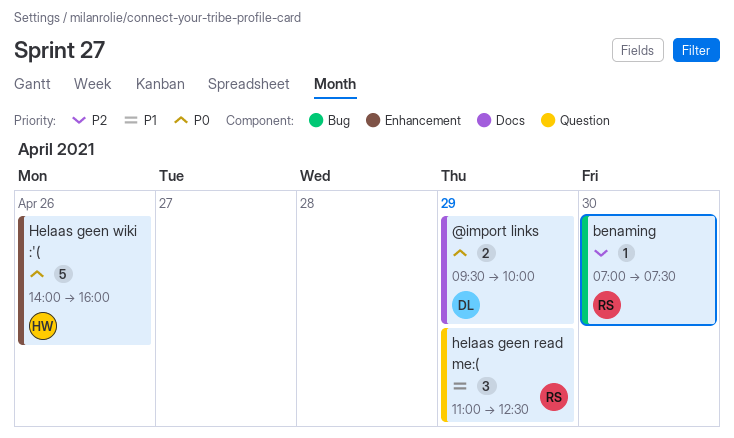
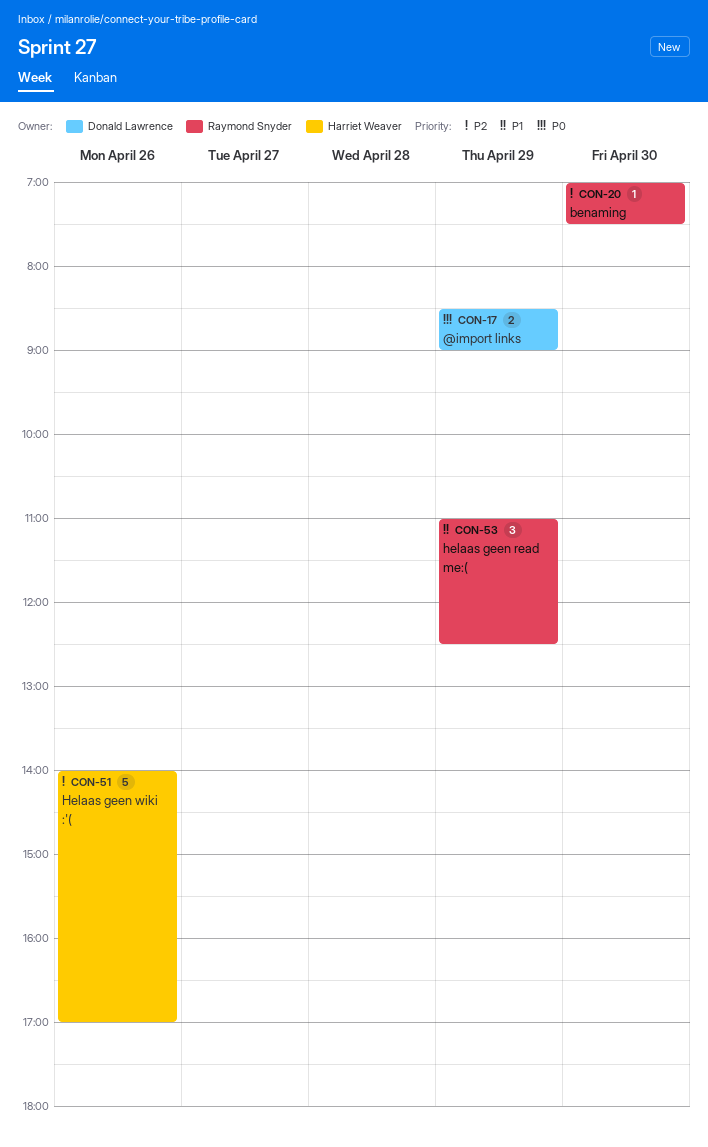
@import links, begins: 09:30 -> 08:30
@import links, ends: 10:00 -> 09:00
Helaas geen wiki :'(, priority: P0 -> P2
Helaas geen wiki :'(, ends: 16:00 -> 17:00

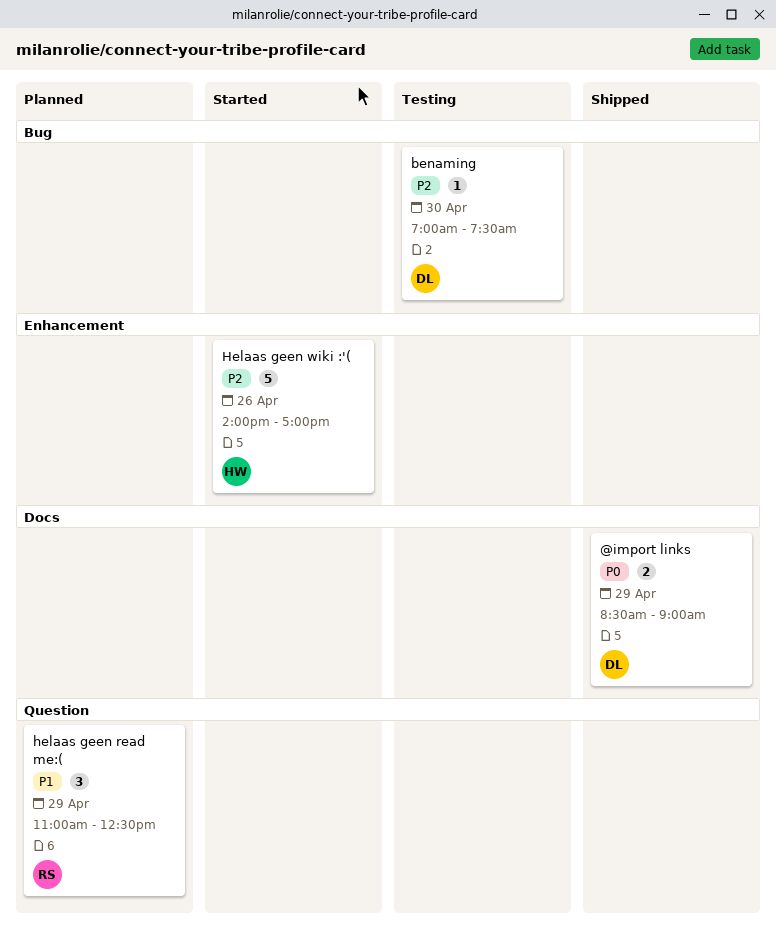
benaming, owner: Raymond Snyder -> Donald Lawrence

